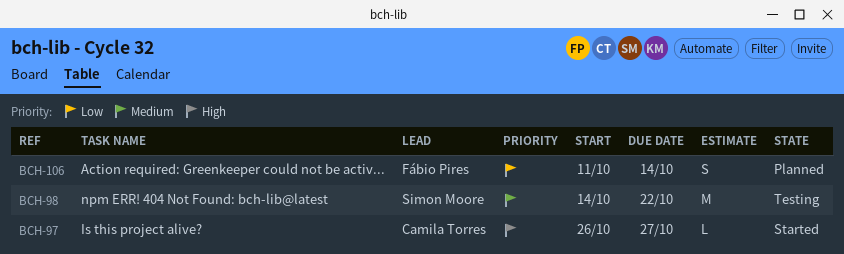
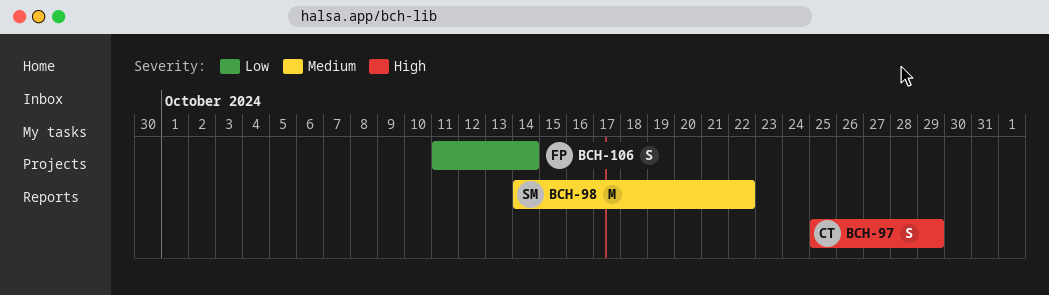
BCH-97, estimate: L -> S
BCH-97, start: Oct 26 -> Oct 25
BCH-97, due: Oct 27 -> Oct 29

